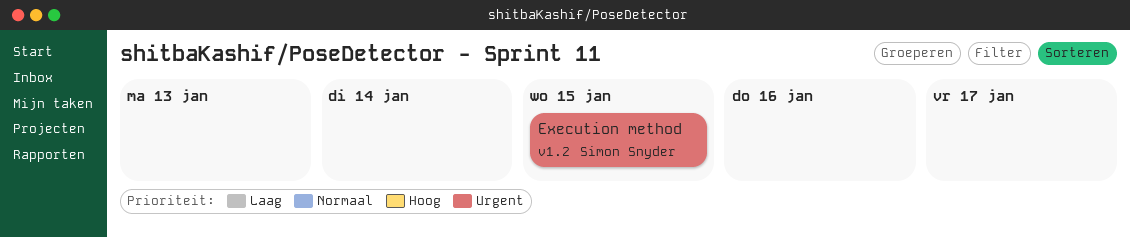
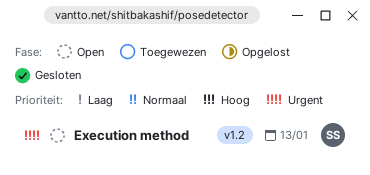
Execution method, due: Jan 15 -> Jan 13

